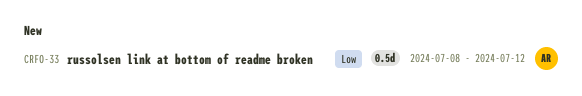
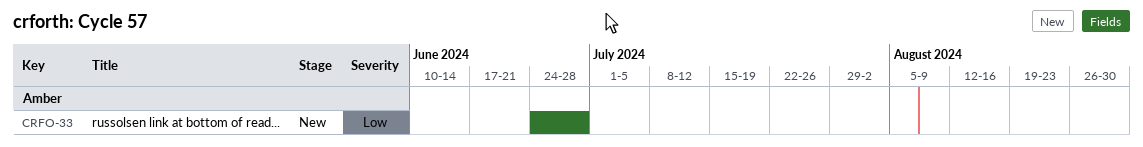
CRFO-33, start: Jul 8 -> Jun 24
CRFO-33, due: Jul 12 -> Jun 28

